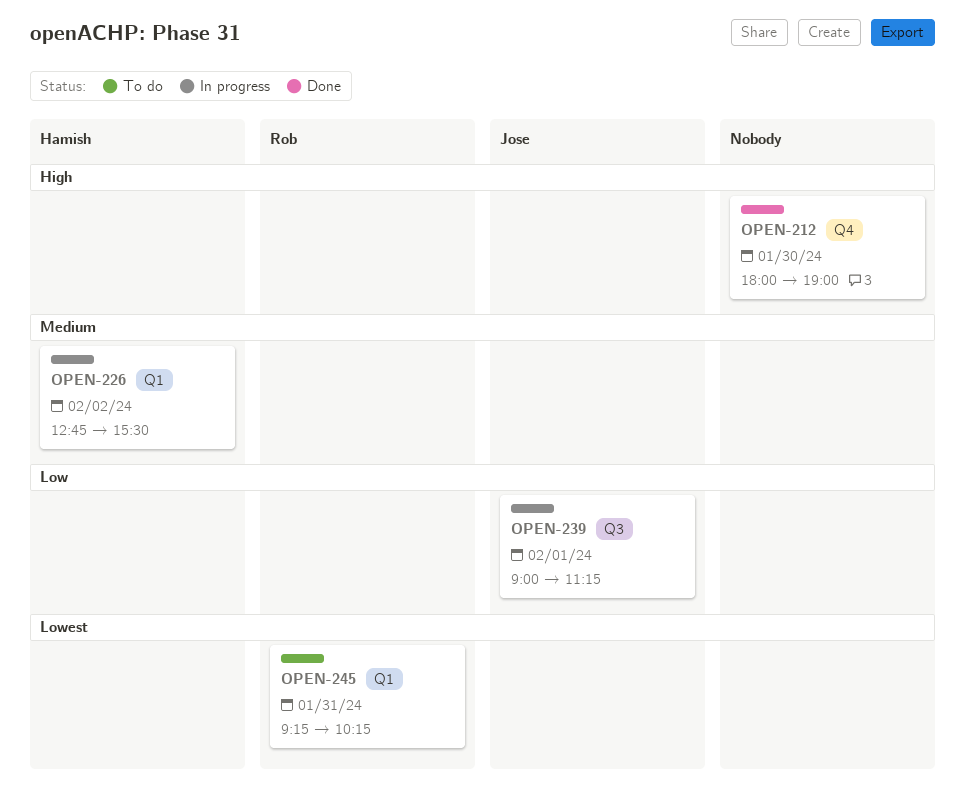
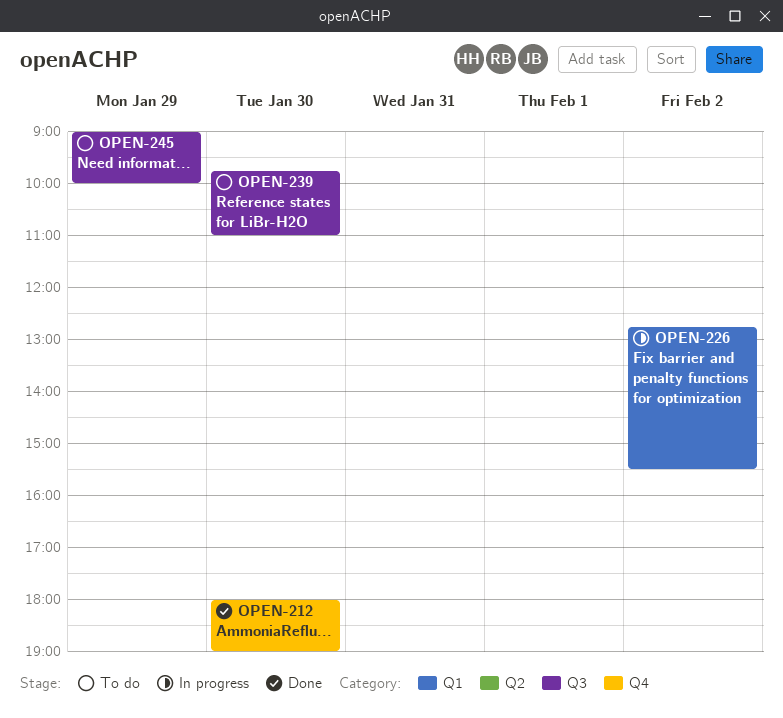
OPEN-239, status: In progress -> To do
OPEN-239, day: Feb 1 -> Jan 30
OPEN-239, begins: 09:00 -> 09:45
OPEN-239, ends: 11:15 -> 11:00
OPEN-245, label: Q1 -> Q3
OPEN-245, day: Jan 31 -> Jan 29
OPEN-245, begins: 09:15 -> 09:00
OPEN-245, ends: 10:15 -> 10:00

